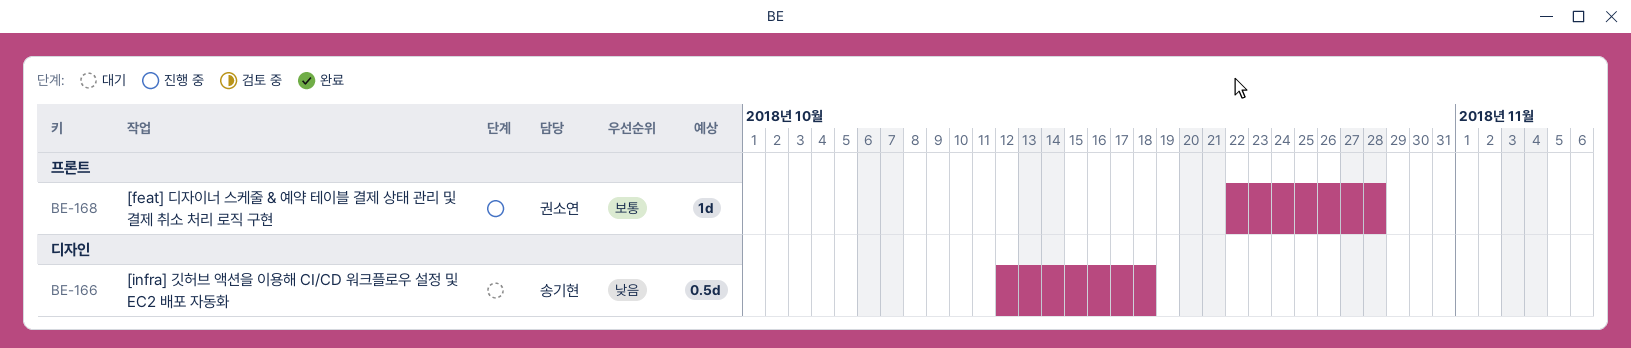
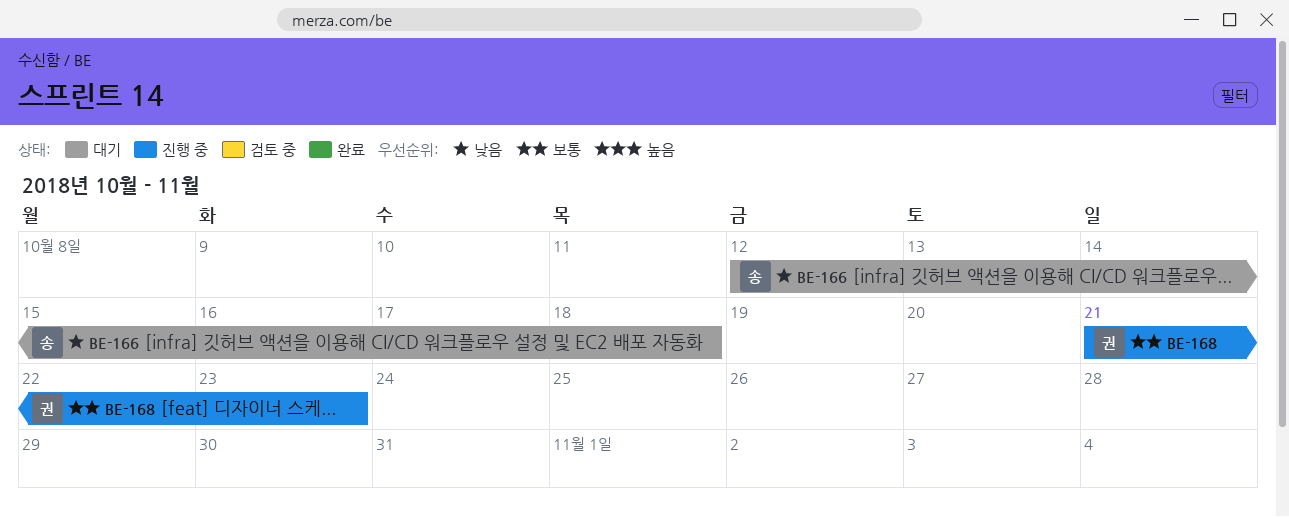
BE-168, start: Oct 22 -> Oct 21
BE-168, due: Oct 28 -> Oct 23

